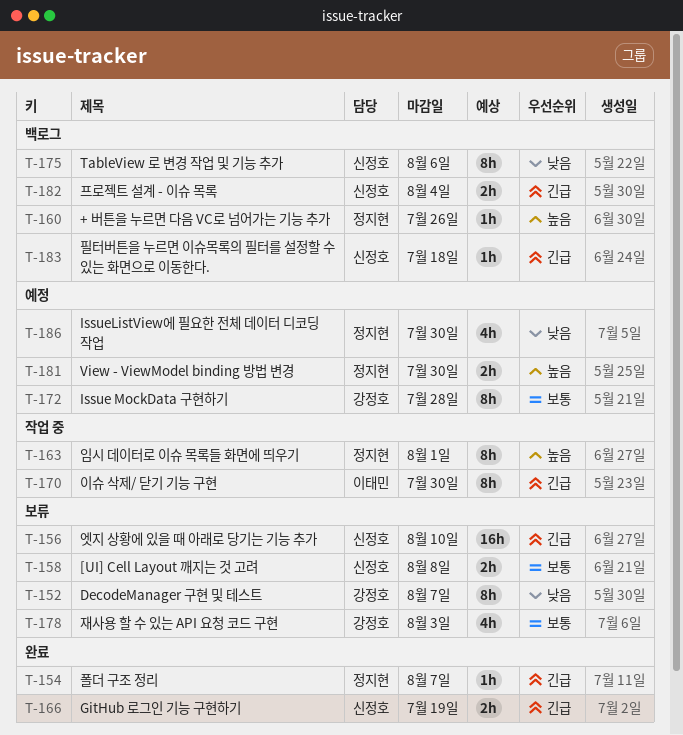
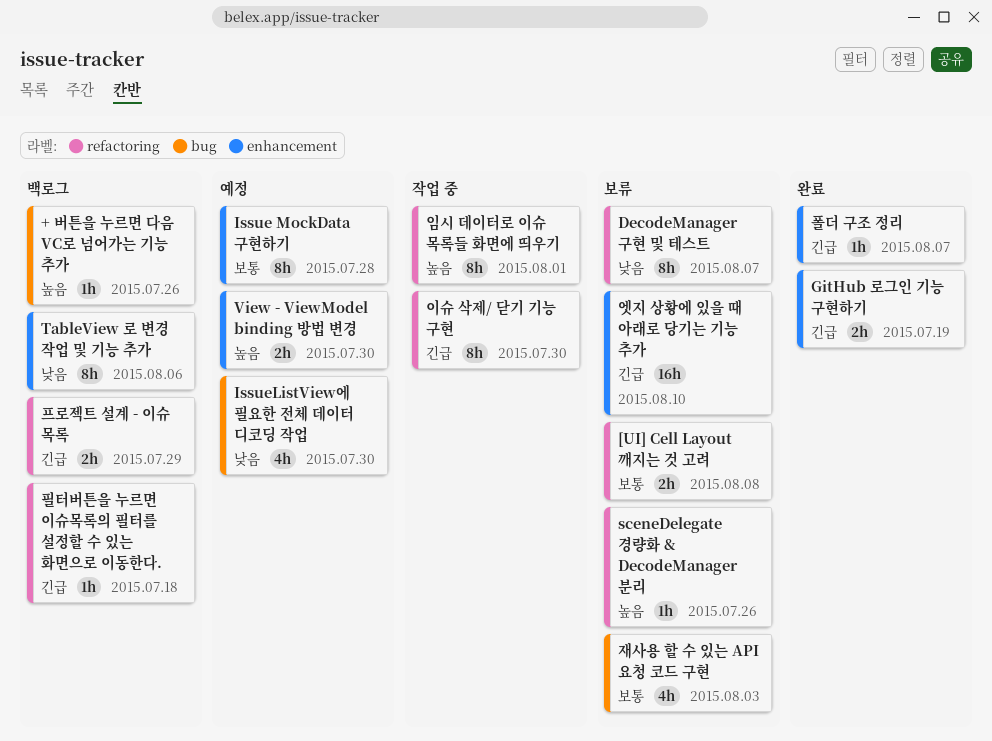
sceneDelegate 경량화 & DecodeManager 분리: none -> present
프로젝트 설계 - 이슈 목록, due: Aug 4 -> Jul 29

